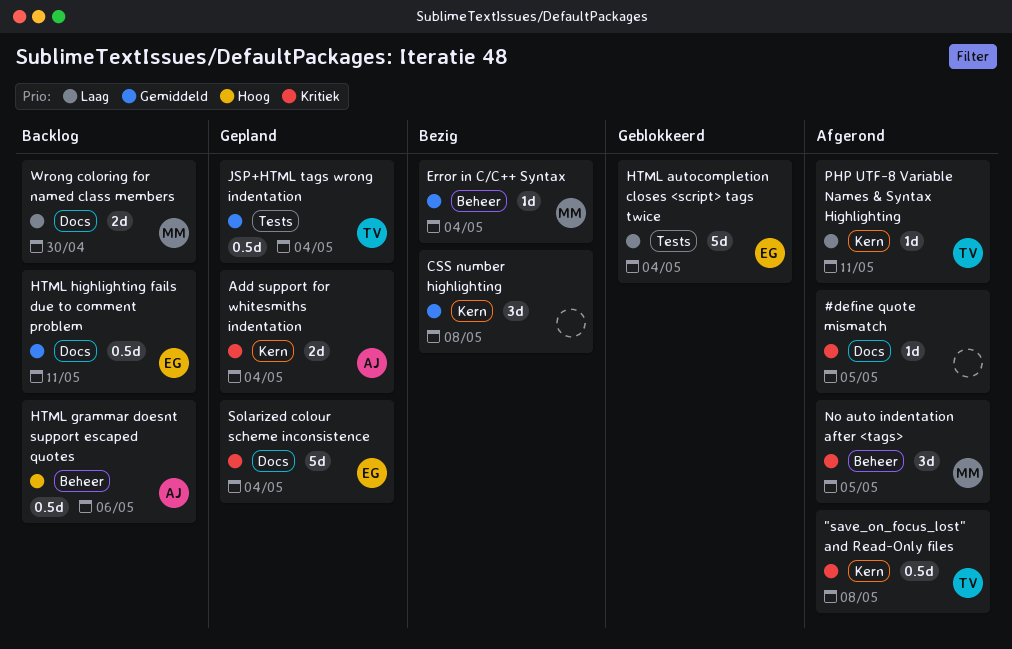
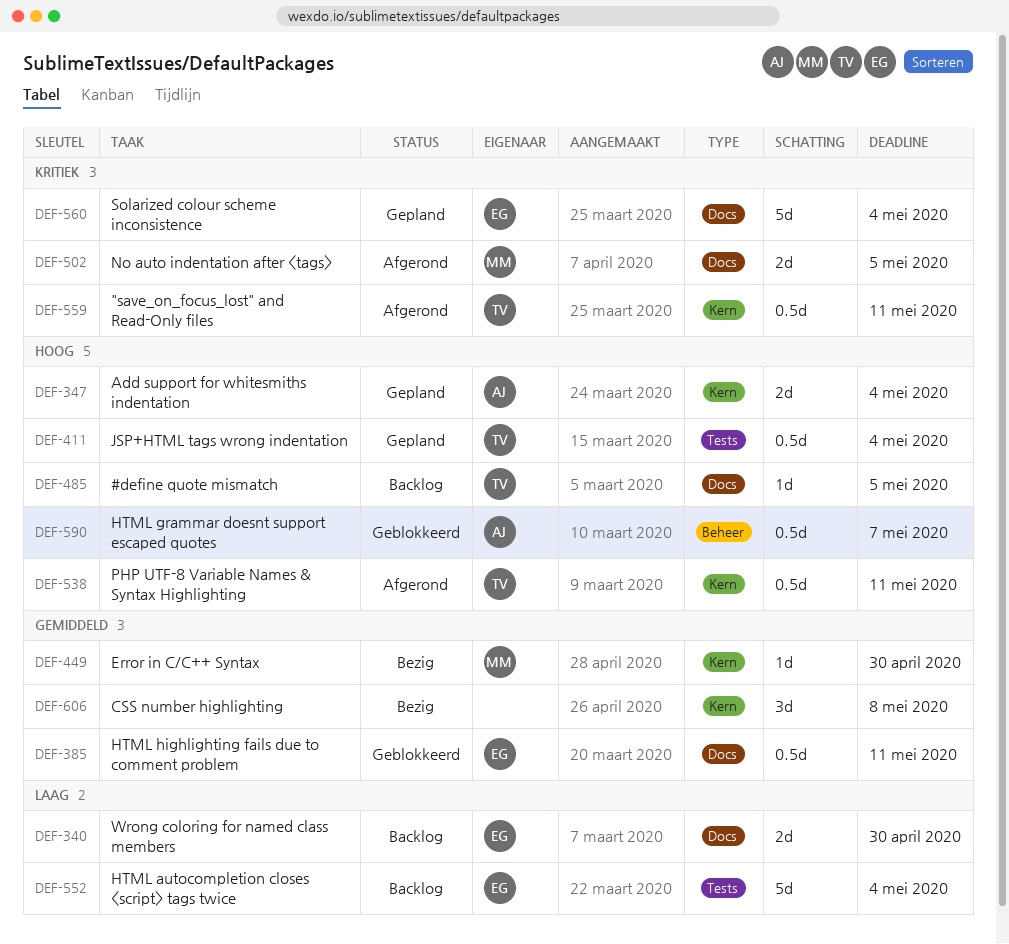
"save_on_focus_lost" and Read-Only files, due: May 8 -> May 11
#define quote mismatch, status: Afgerond -> Backlog
#define quote mismatch, owner: none -> TV
#define quote mismatch, priority: Kritiek -> Hoog
Add support for whitesmiths indentation, priority: Kritiek -> Hoog
Error in C/C++ Syntax, label: Beheer -> Kern
Error in C/C++ Syntax, due: May 4 -> Apr 30
HTML autocompletion closes <script> tags twice, status: Geblokkeerd -> Backlog
HTML grammar doesnt support escaped quotes, status: Backlog -> Geblokkeerd
HTML grammar doesnt support escaped quotes, due: May 6 -> May 7
HTML highlighting fails due to comment problem, status: Backlog -> Geblokkeerd
JSP+HTML tags wrong indentation, priority: Gemiddeld -> Hoog
No auto indentation after <tags>, label: Beheer -> Docs
No auto indentation after <tags>, estimate: 3d -> 2d
PHP UTF-8 Variable Names & Syntax Highlighting, priority: Laag -> Hoog
PHP UTF-8 Variable Names & Syntax Highlighting, estimate: 1d -> 0.5d
Wrong coloring for named class members, owner: MM -> EG

